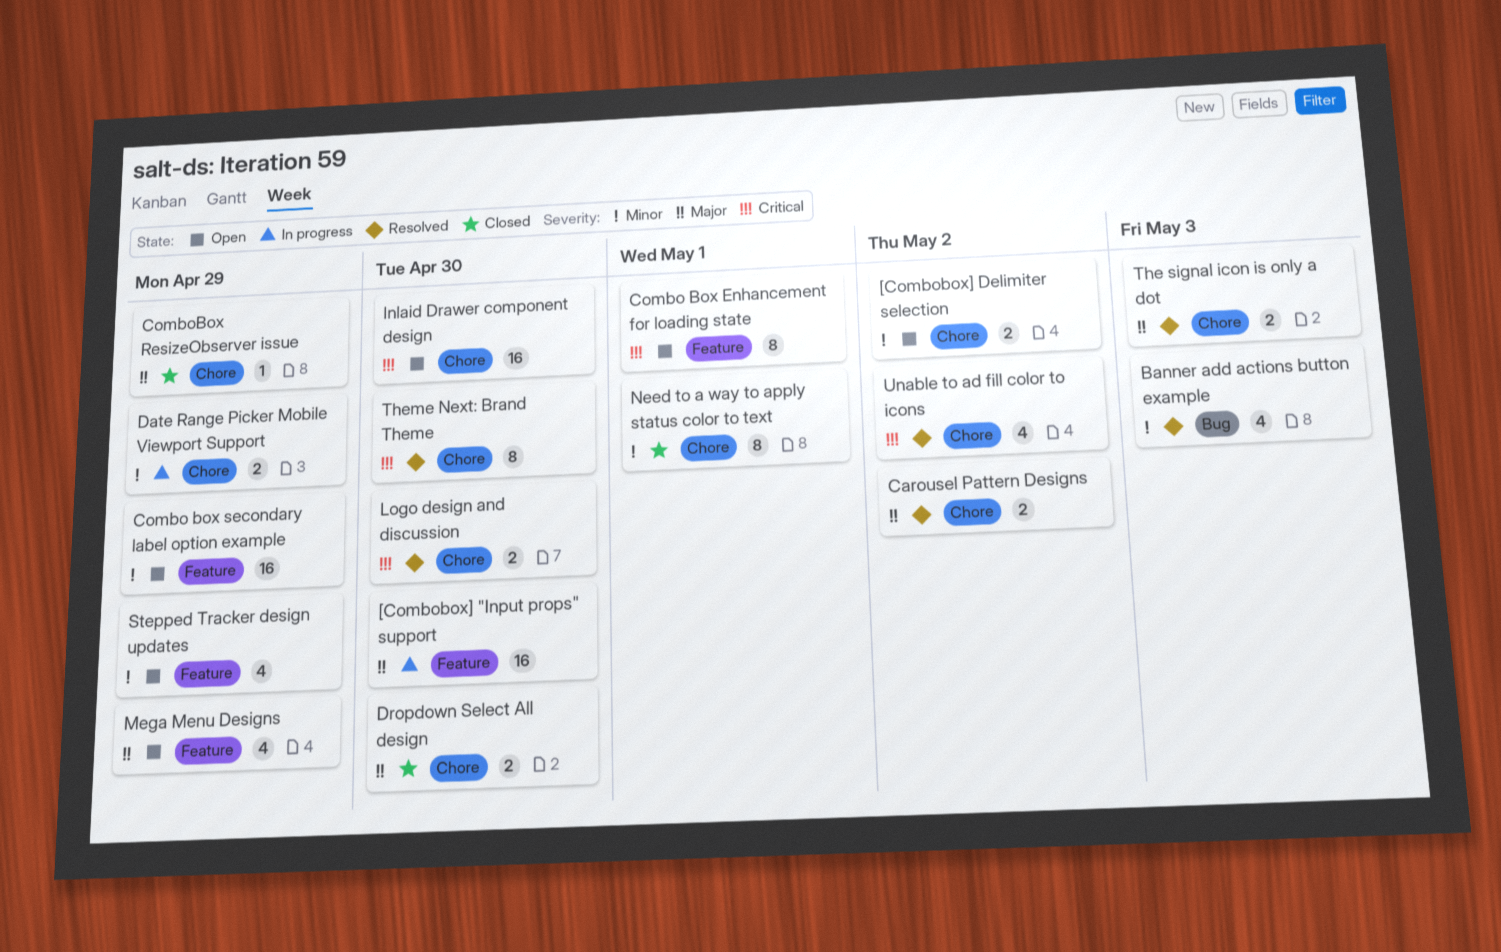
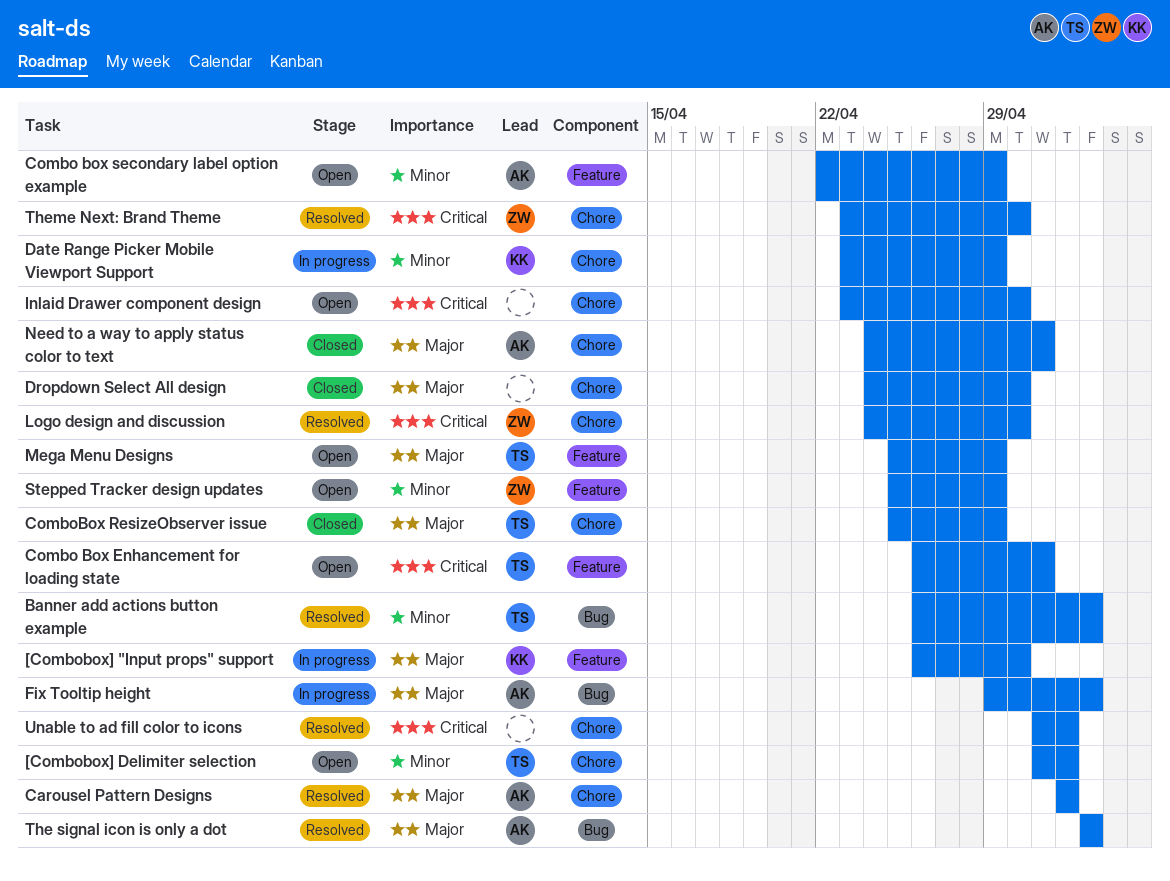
Fix Tooltip height: none -> present
Need to a way to apply status color to text, priority: Minor -> Major
The signal icon is only a dot, label: Chore -> Bug

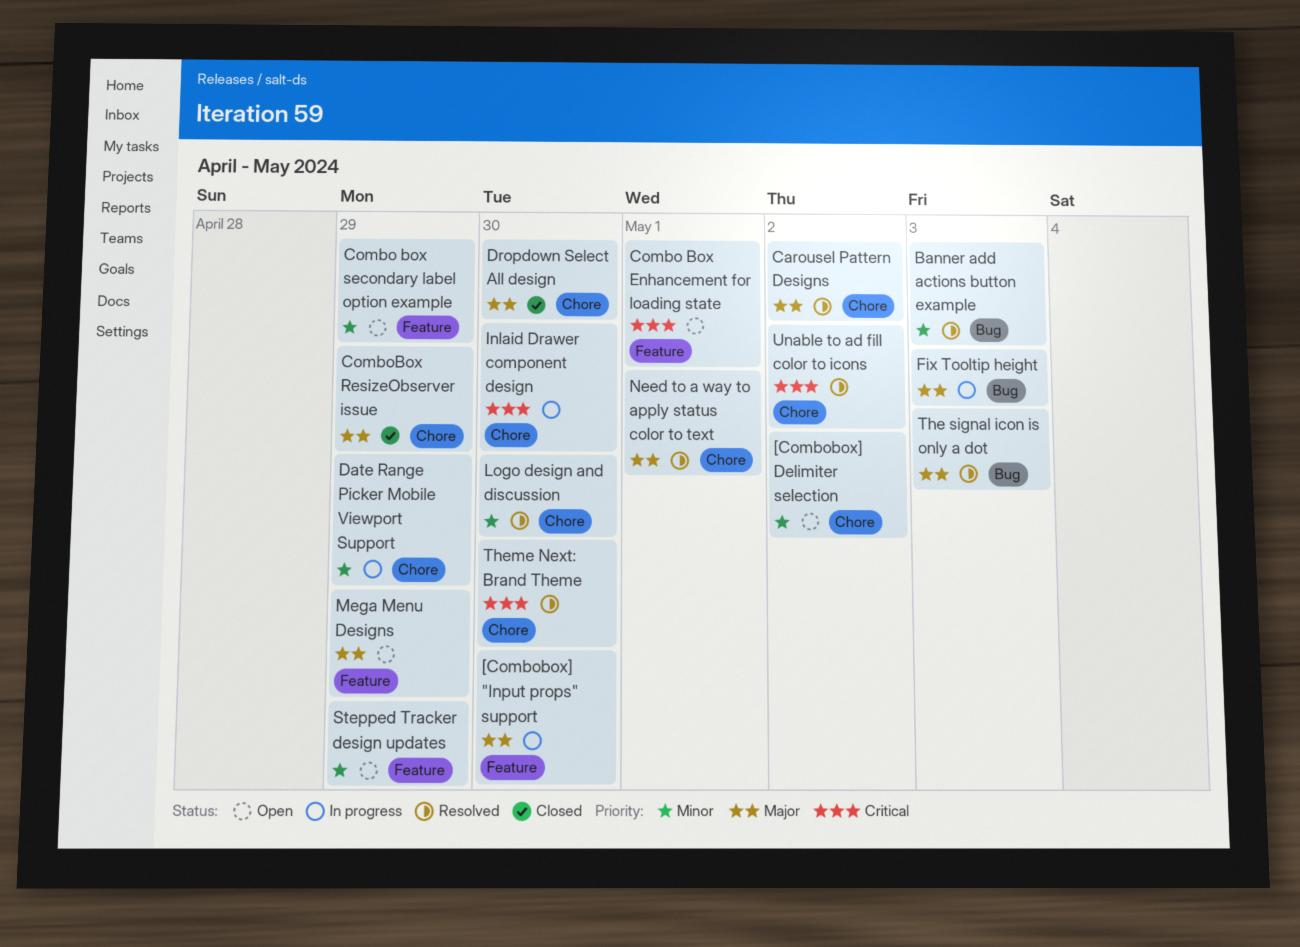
Inlaid Drawer component design, status: Open -> In progress
Logo design and discussion, priority: Critical -> Minor
Need to a way to apply status color to text, status: Closed -> Resolved

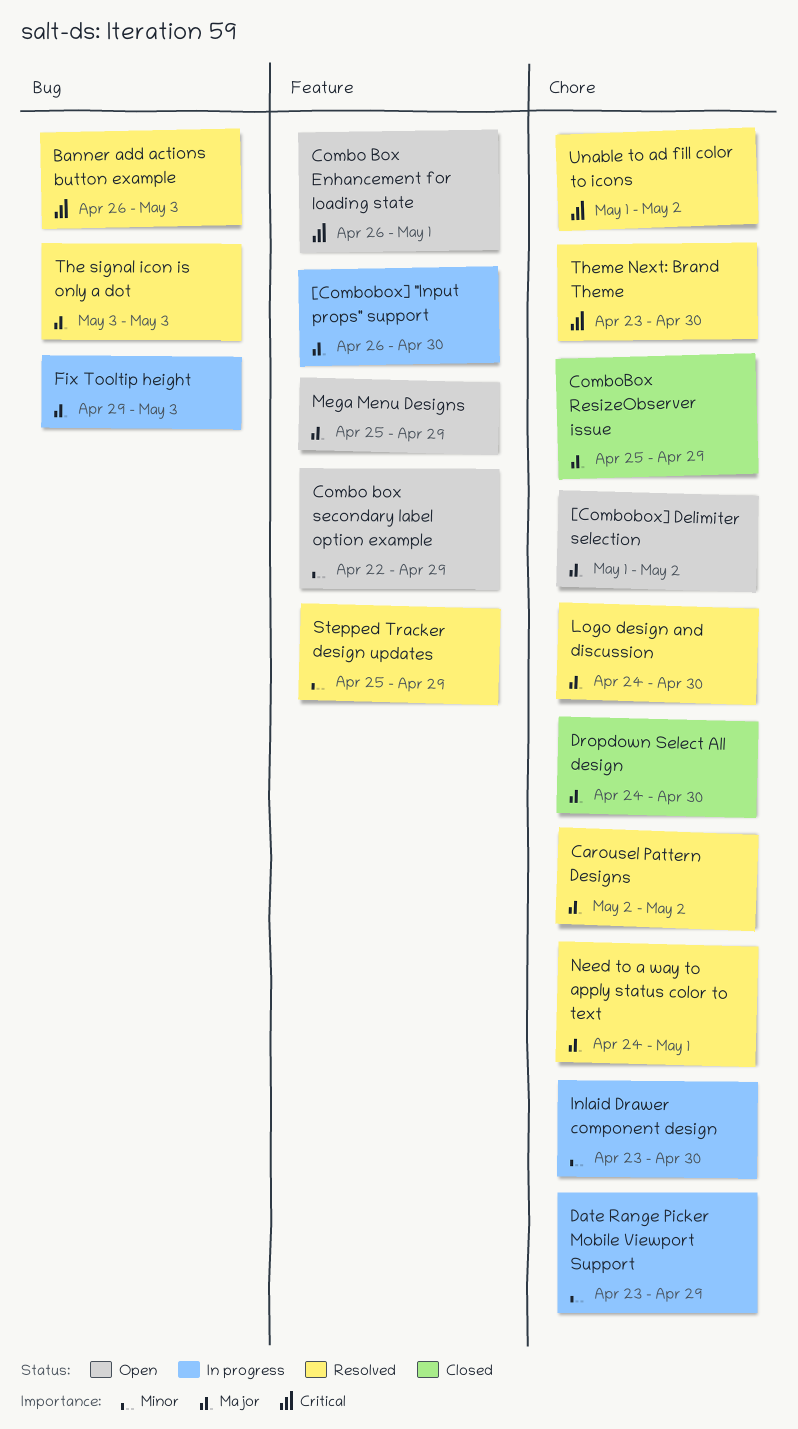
[Combobox] Delimiter selection, priority: Minor -> Major
Banner add actions button example, priority: Minor -> Critical
Inlaid Drawer component design, priority: Critical -> Minor
Logo design and discussion, priority: Minor -> Major
Stepped Tracker design updates, status: Open -> Resolved

